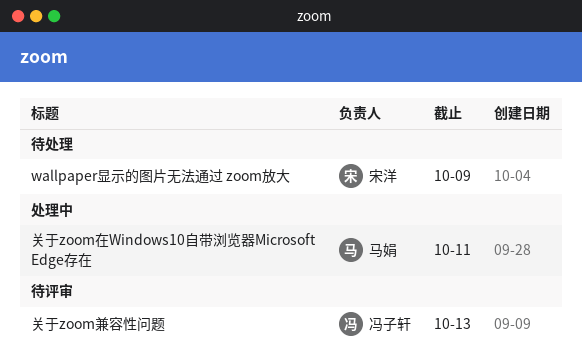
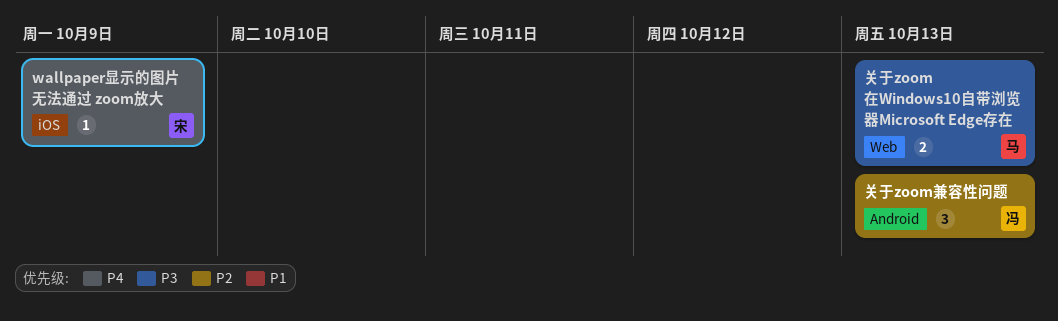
关于zoom在Windows10自带浏览器Microsoft Edge存在, due: Oct 11 -> Oct 13

